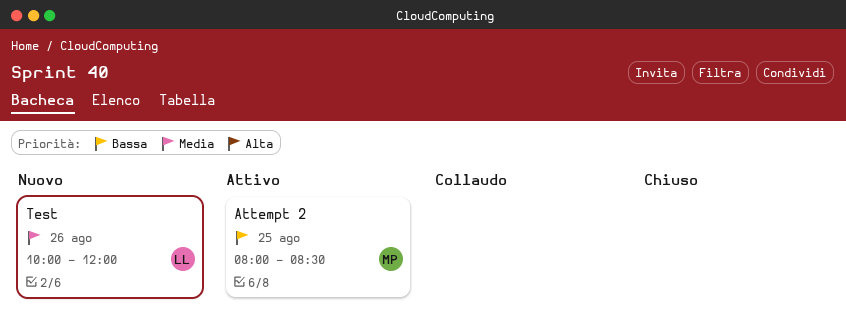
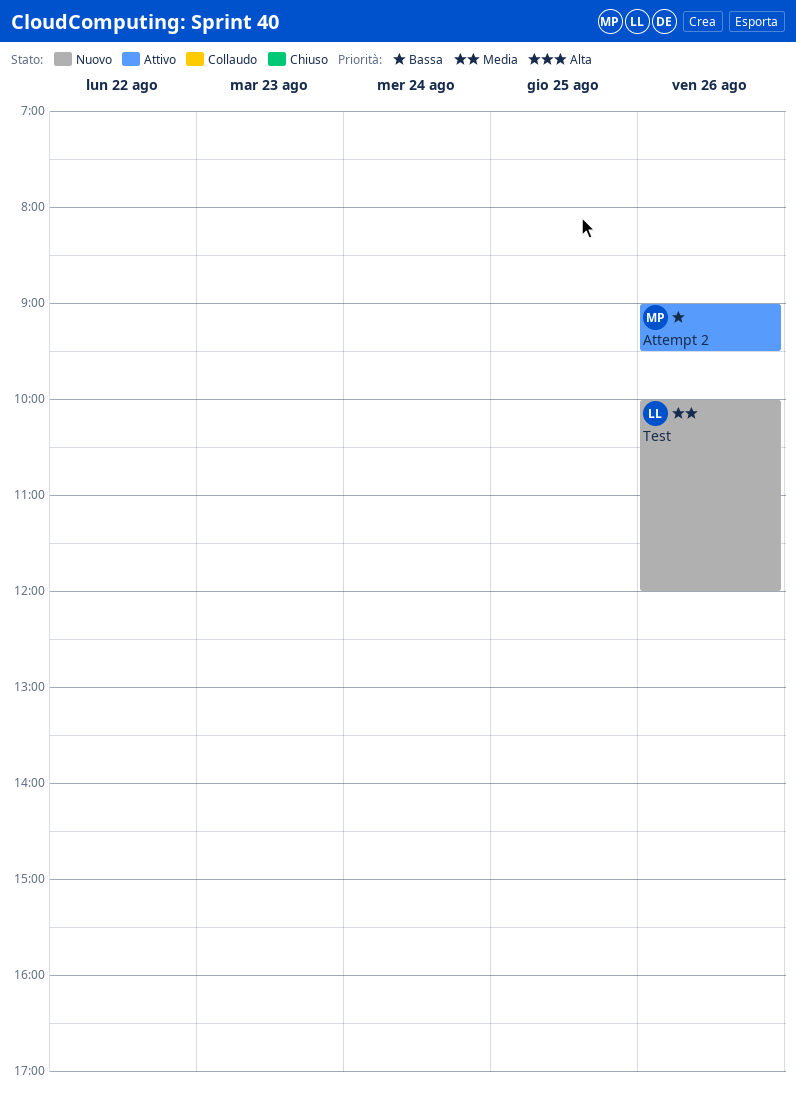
Attempt 2, day: Aug 25 -> Aug 26
Attempt 2, begins: 08:00 -> 09:00
Attempt 2, ends: 08:30 -> 09:30

